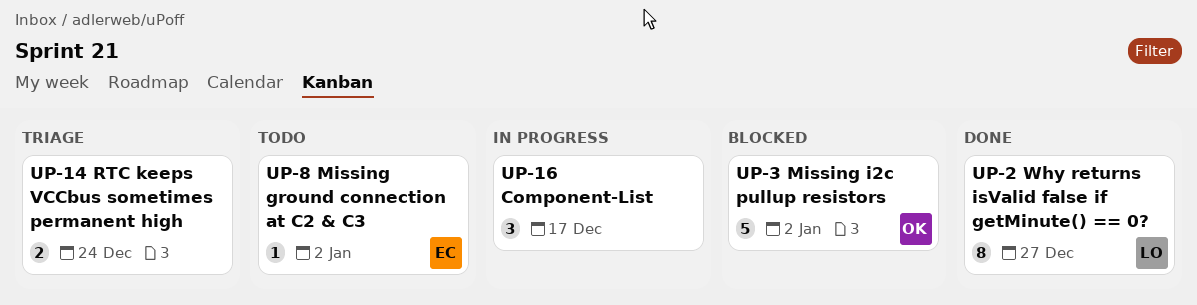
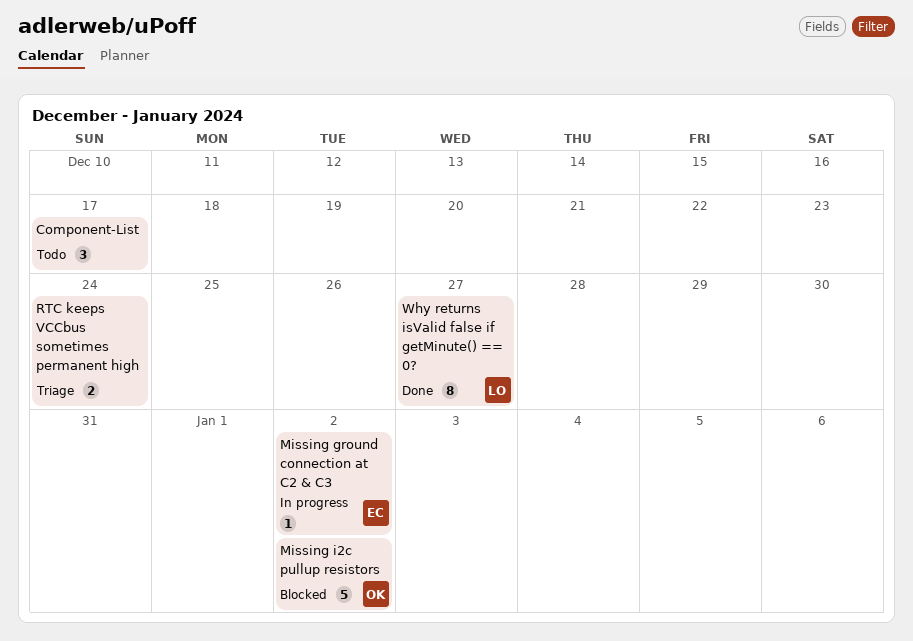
Component-List, status: In progress -> Todo
Missing ground connection at C2 & C3, status: Todo -> In progress

